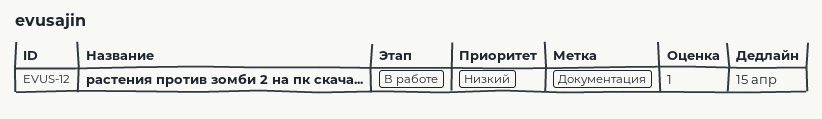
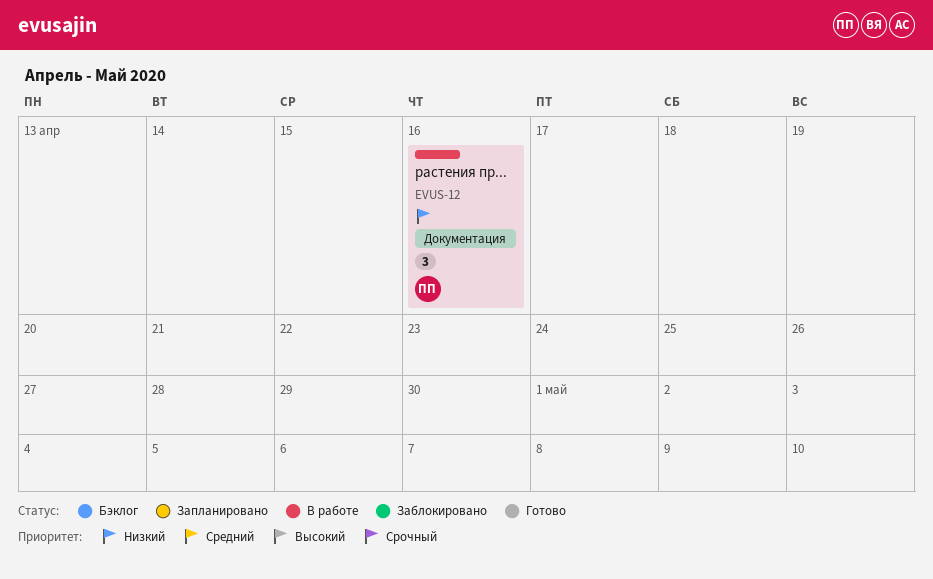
EVUS-12, estimate: 1 -> 3
EVUS-12, due: Apr 15 -> Apr 16

